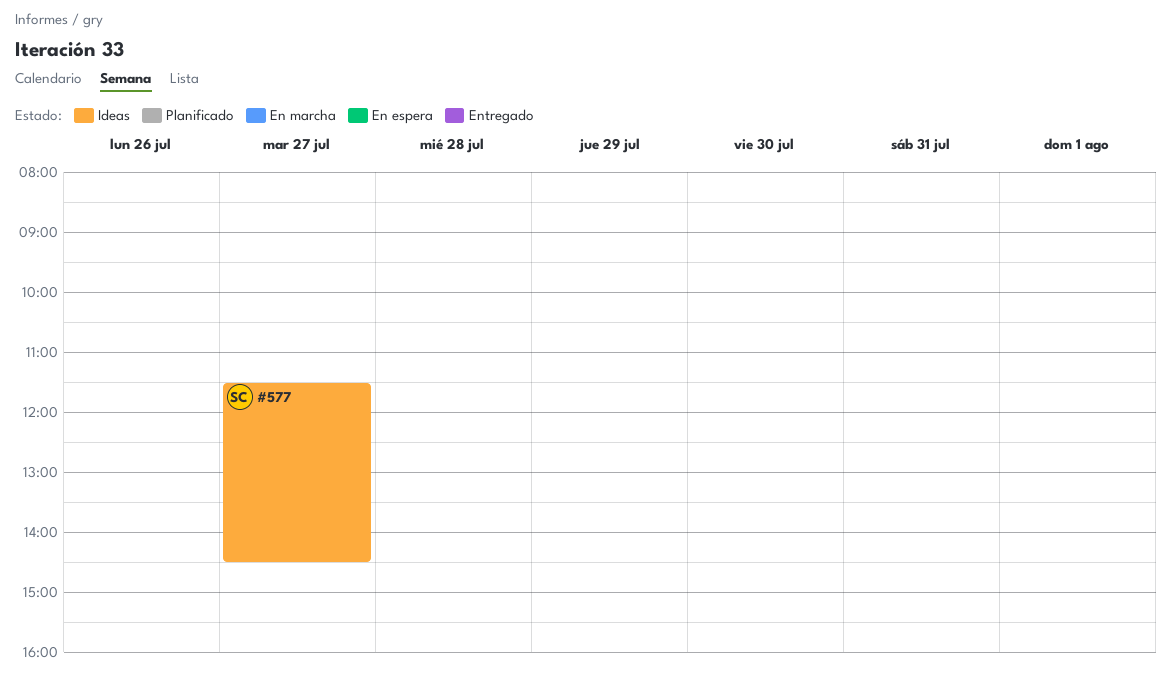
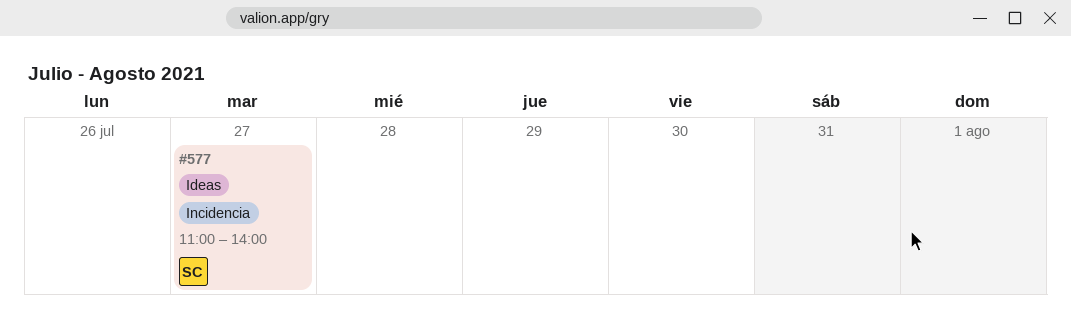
#577, begins: 11:30 -> 11:00
#577, ends: 14:30 -> 14:00

